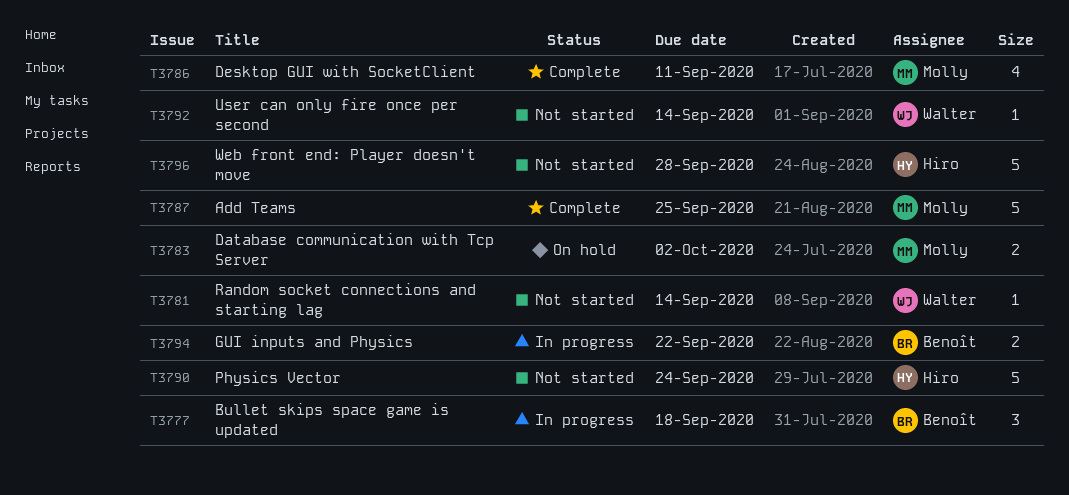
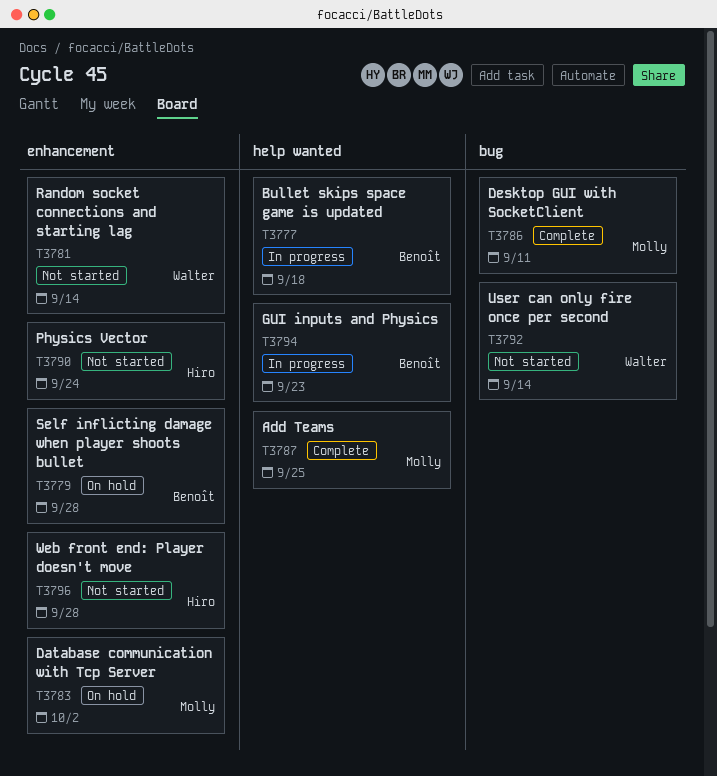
T3779: none -> present
T3794, due: Sep 22 -> Sep 23

